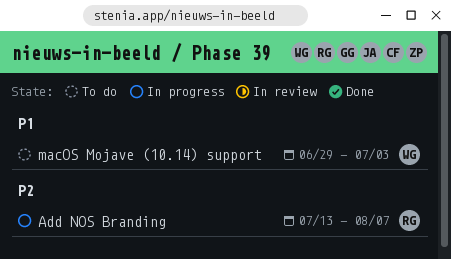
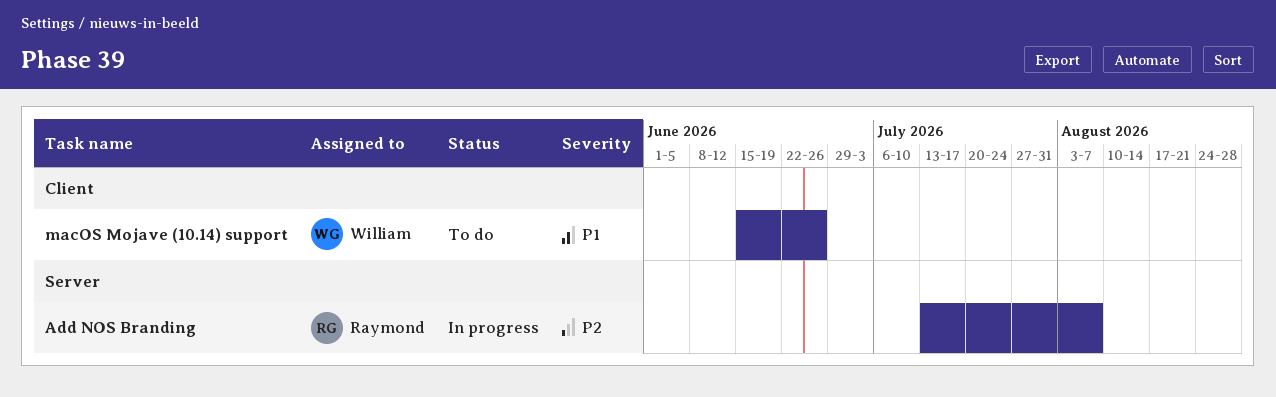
macOS Mojave (10.14) support, start: Jun 29 -> Jun 15
macOS Mojave (10.14) support, due: Jul 3 -> Jun 26

